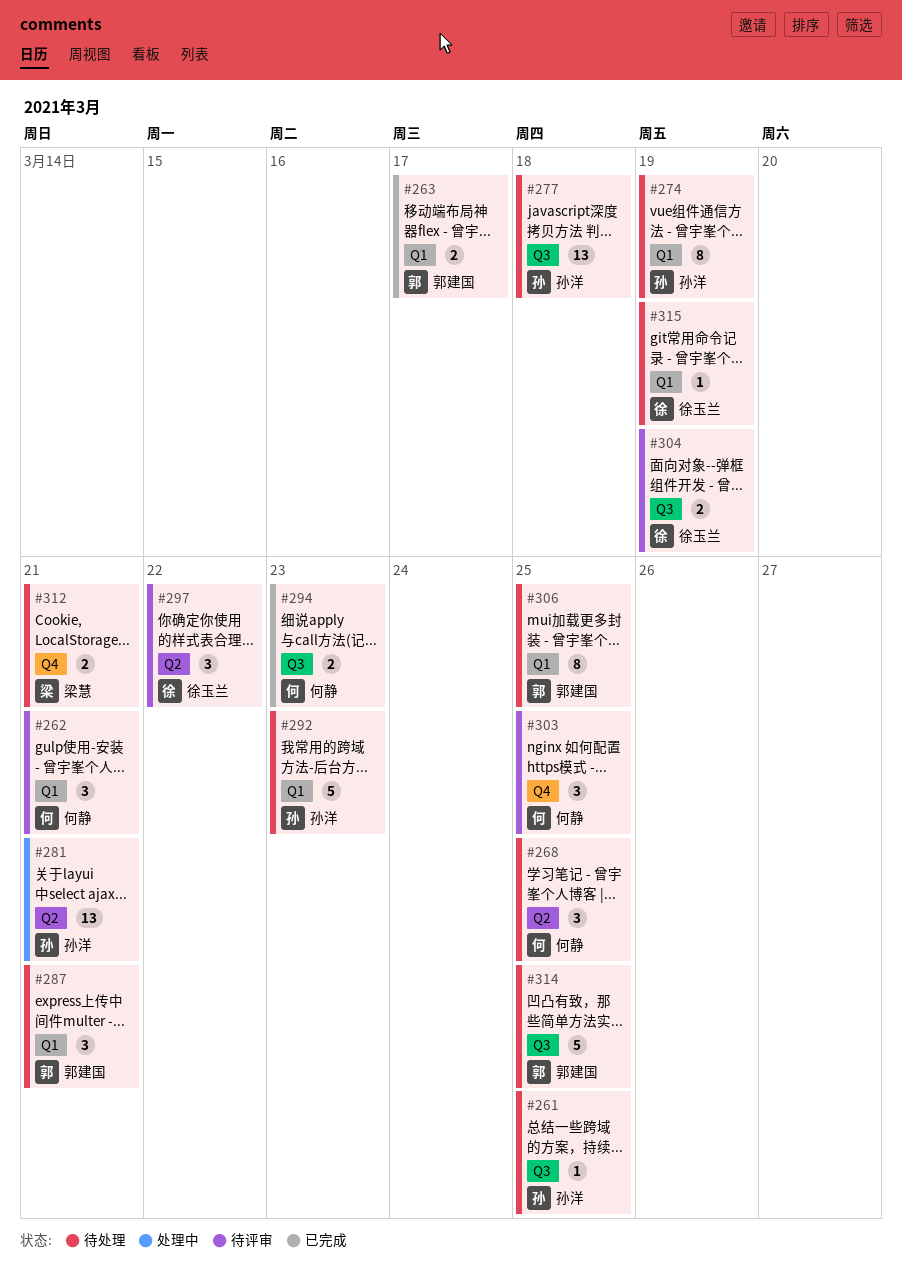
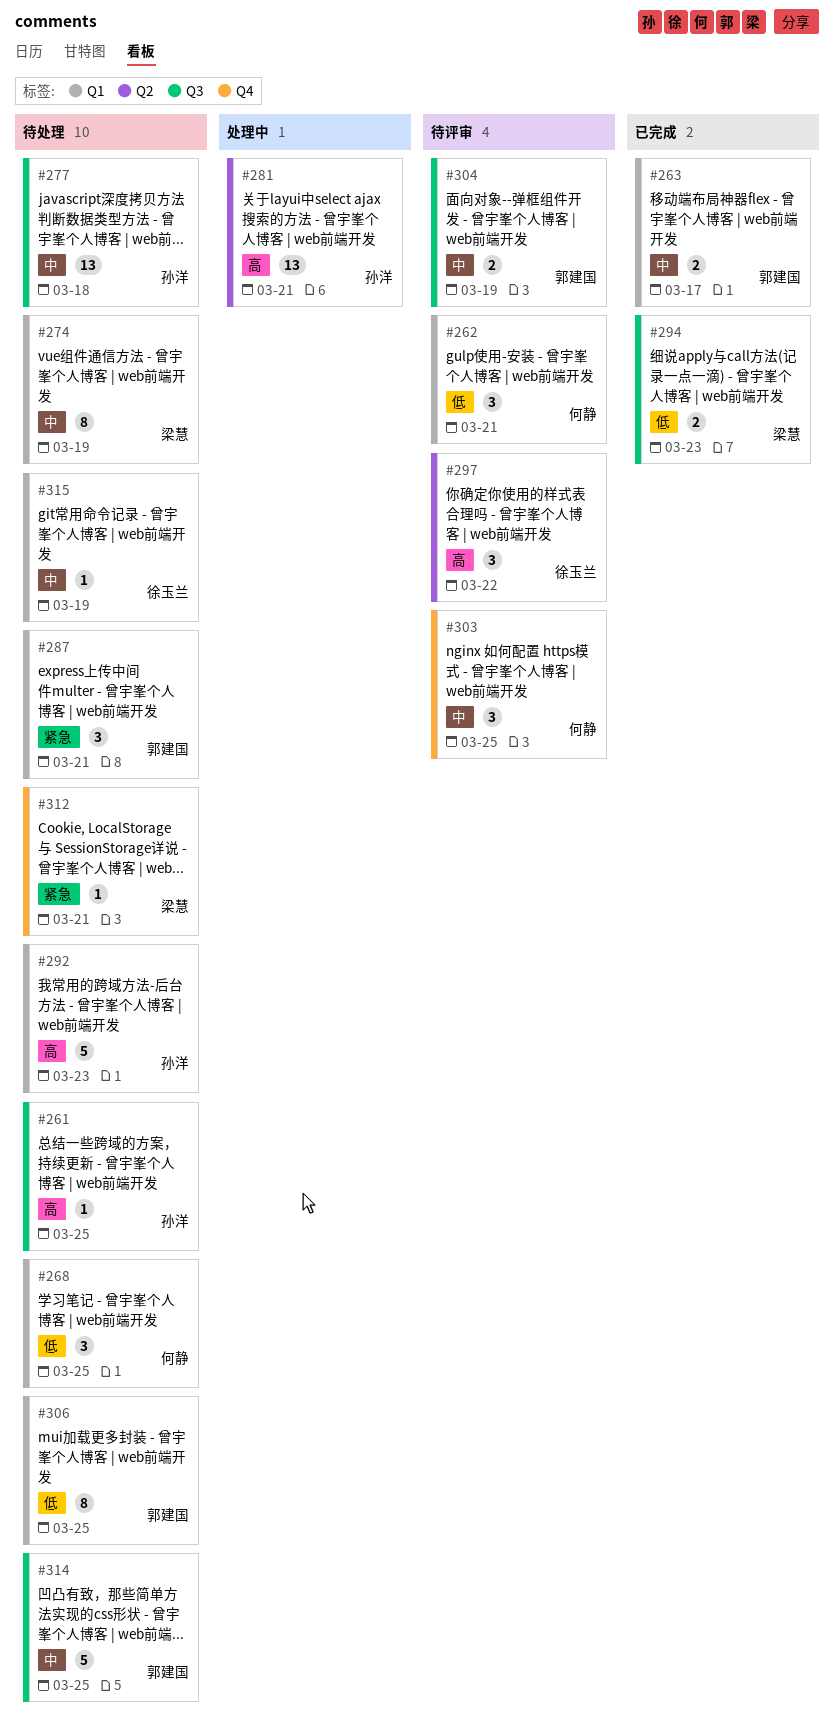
#268, label: Q2 -> Q1
#274, owner: 孙洋 -> 梁慧
#294, owner: 何静 -> 梁慧
#304, owner: 徐玉兰 -> 郭建国
#312, estimate: 2 -> 1

